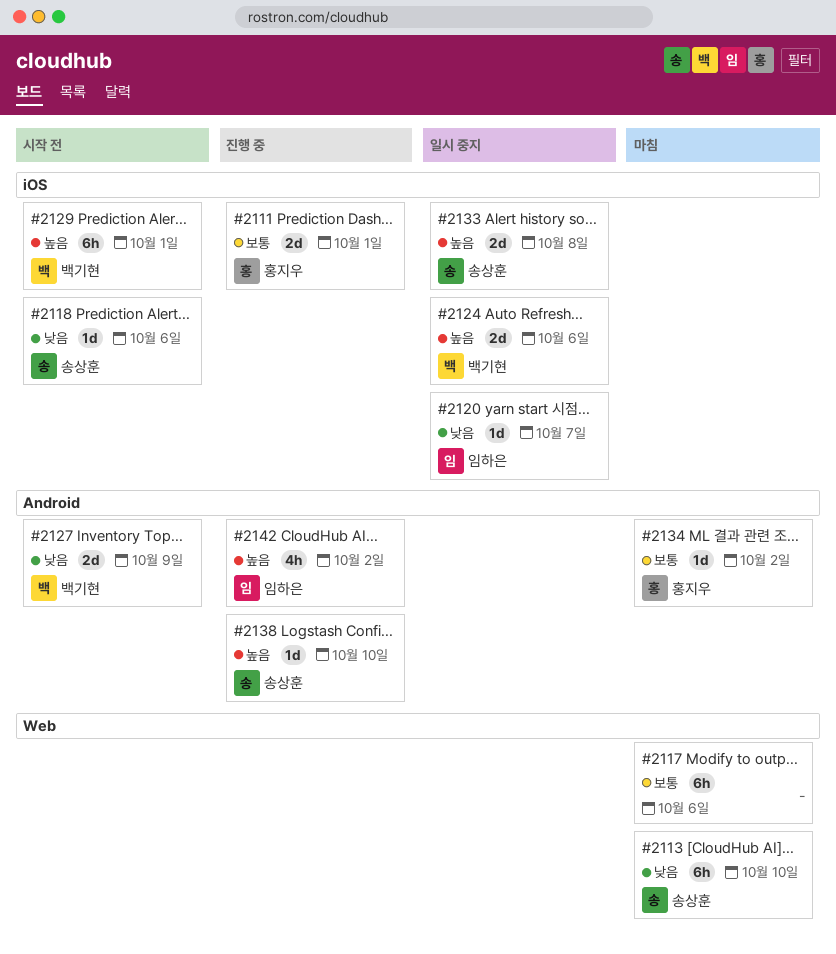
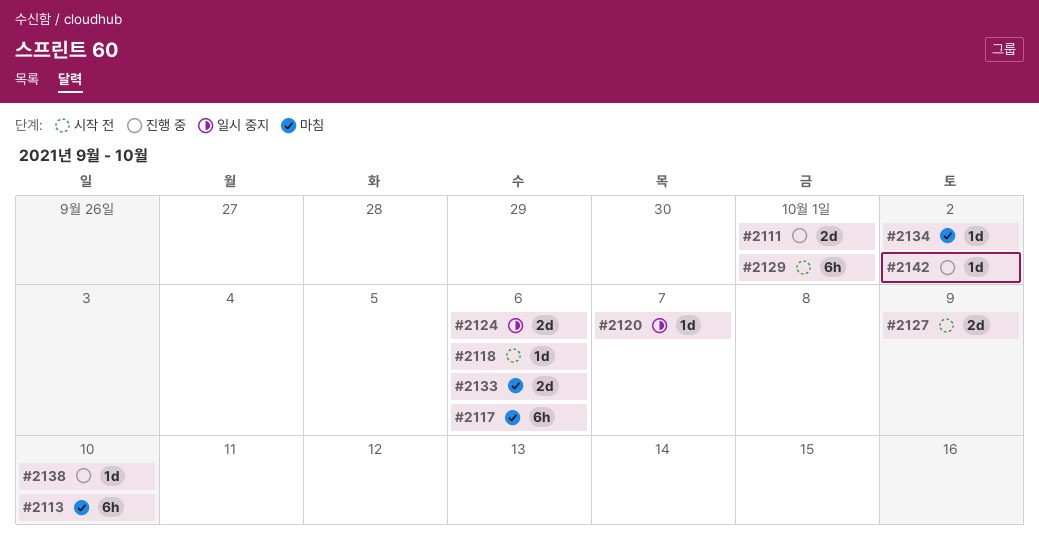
#2133, status: 일시 중지 -> 마침
#2133, due: Oct 8 -> Oct 6
#2142, estimate: 4h -> 1d

